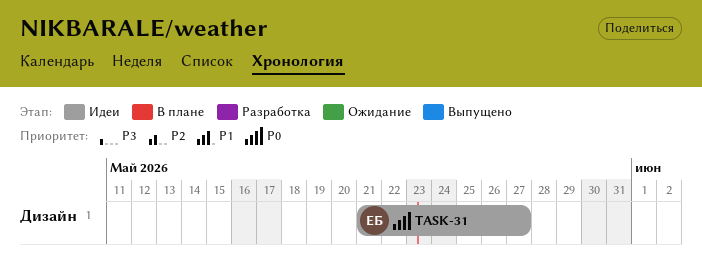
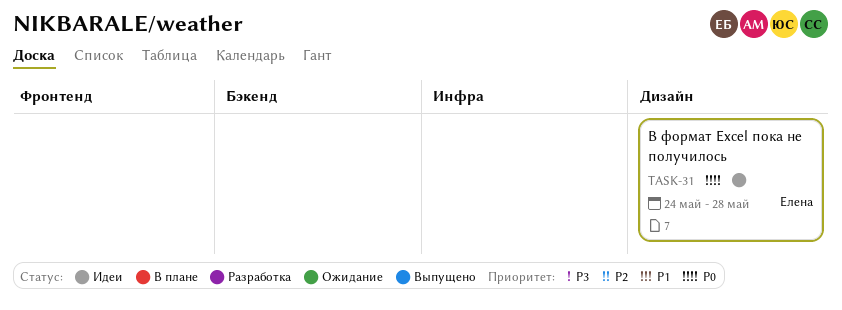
TASK-31, start: May 21 -> May 24
TASK-31, due: May 27 -> May 28

